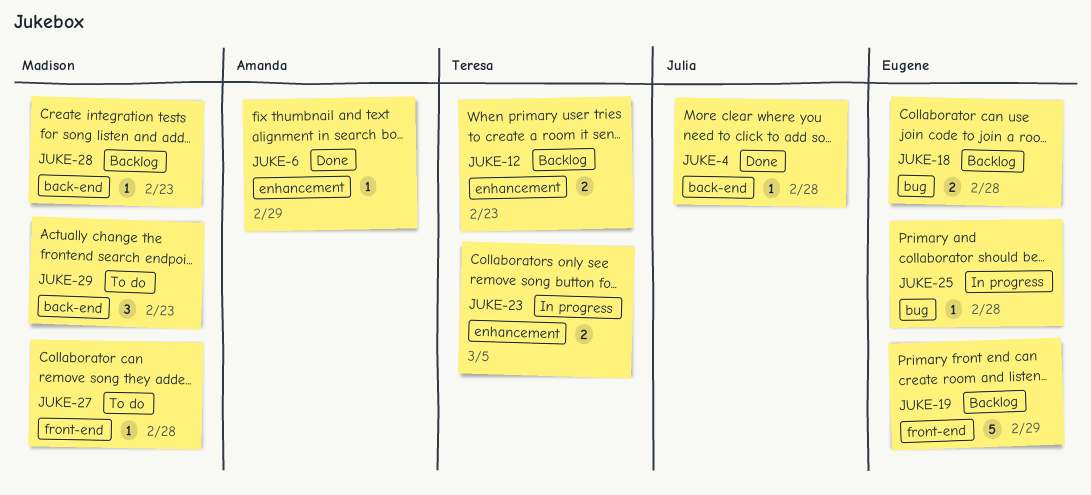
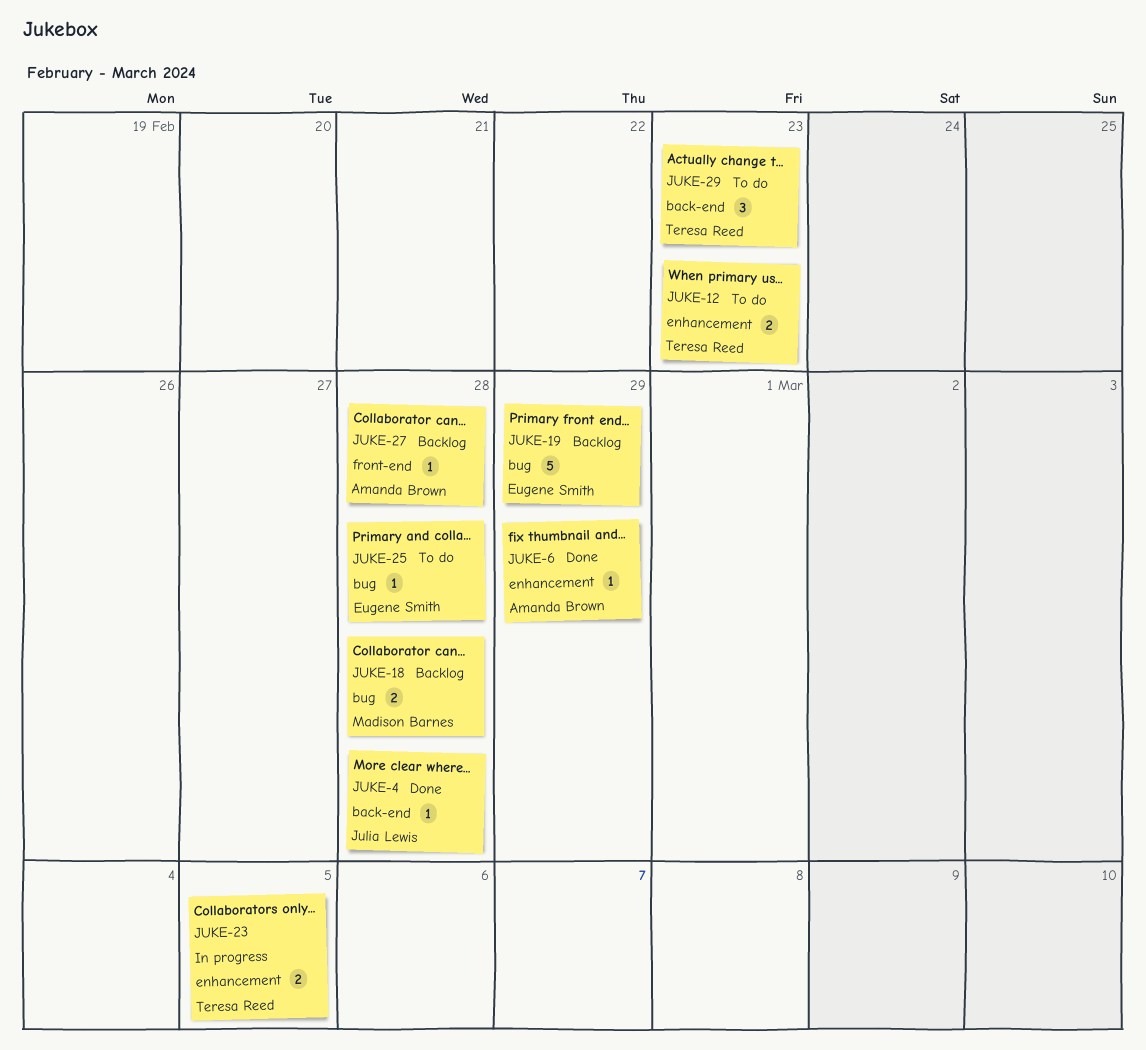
JUKE-12, status: Backlog -> To do
JUKE-18, owner: Eugene Smith -> Madison Barnes
JUKE-19, label: front-end -> bug
JUKE-25, status: In progress -> To do
JUKE-27, status: To do -> Backlog
JUKE-27, owner: Madison Barnes -> Amanda Brown
JUKE-28: present -> none
JUKE-29, owner: Madison Barnes -> Teresa Reed

